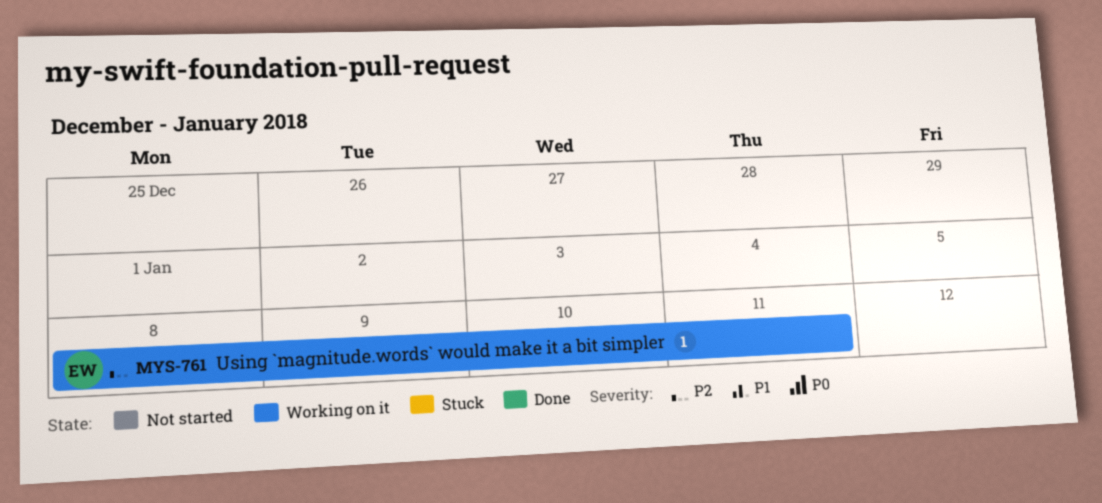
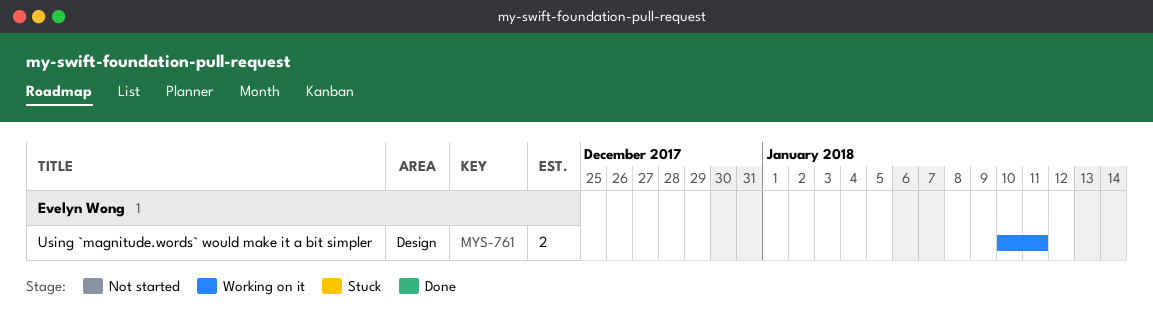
MYS-761, estimate: 1 -> 2
MYS-761, start: Jan 8 -> Jan 10

